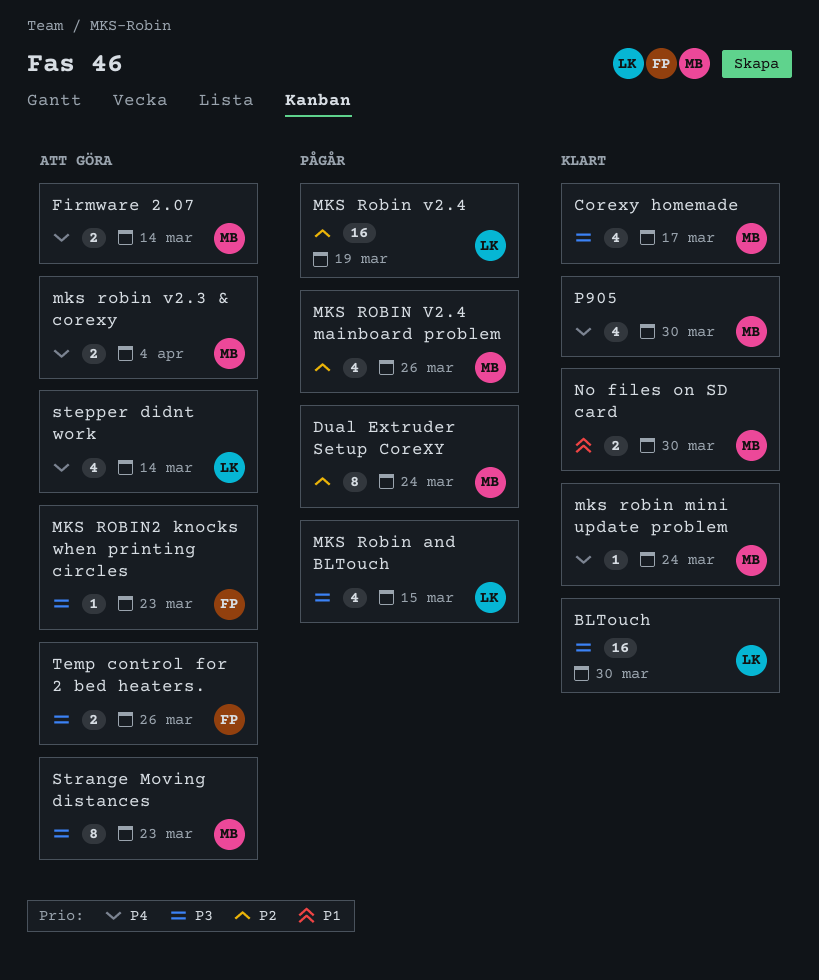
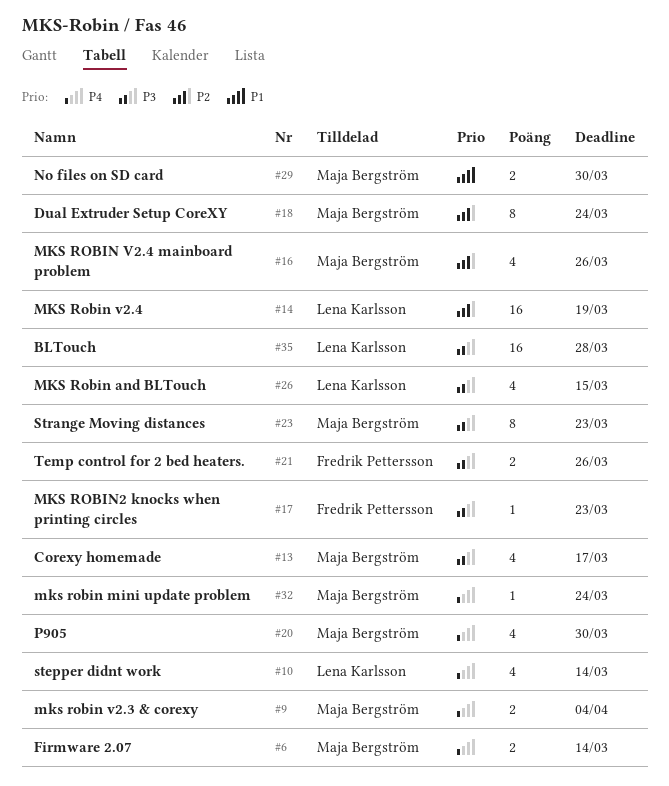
BLTouch, due: Mar 30 -> Mar 28

